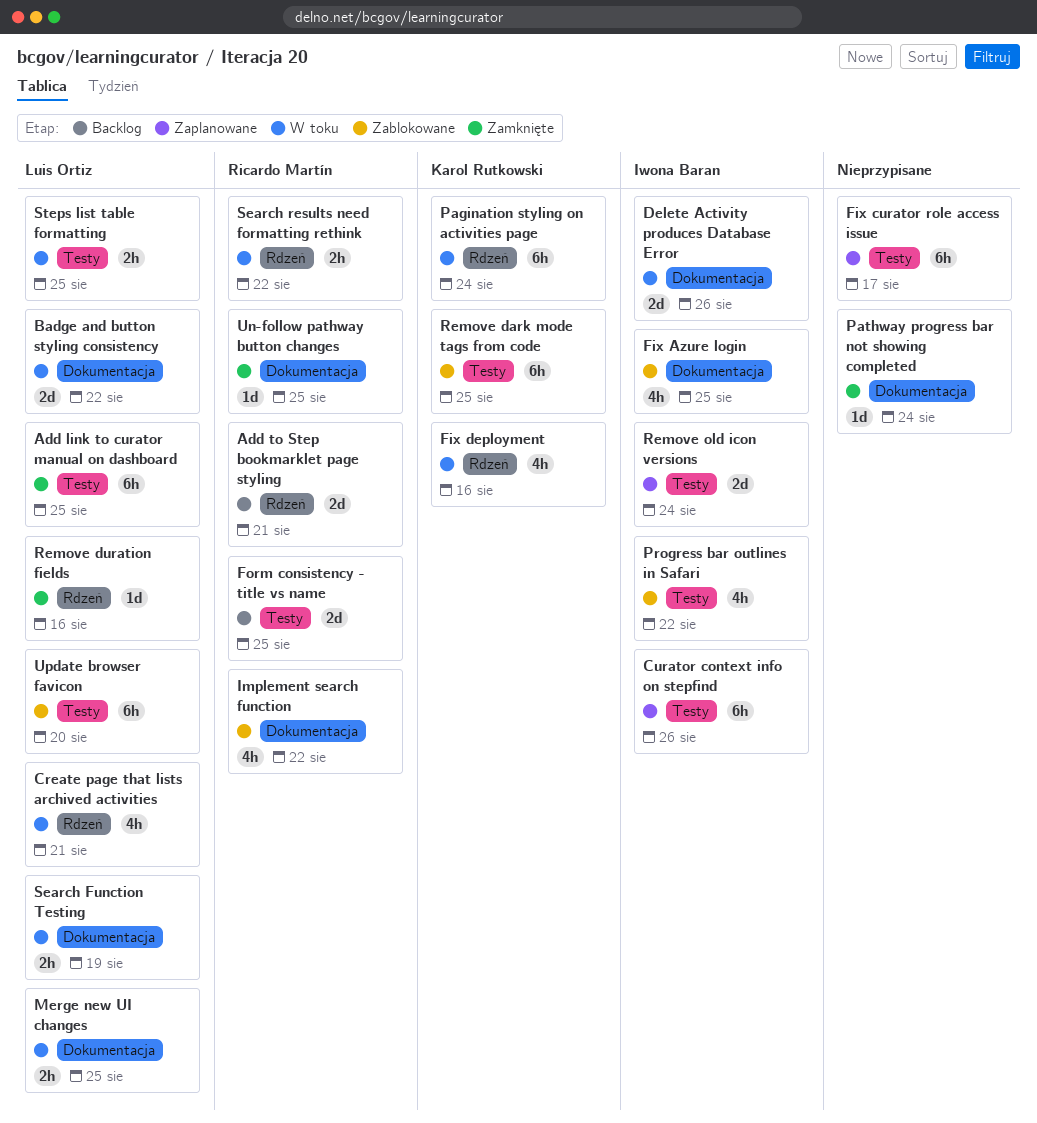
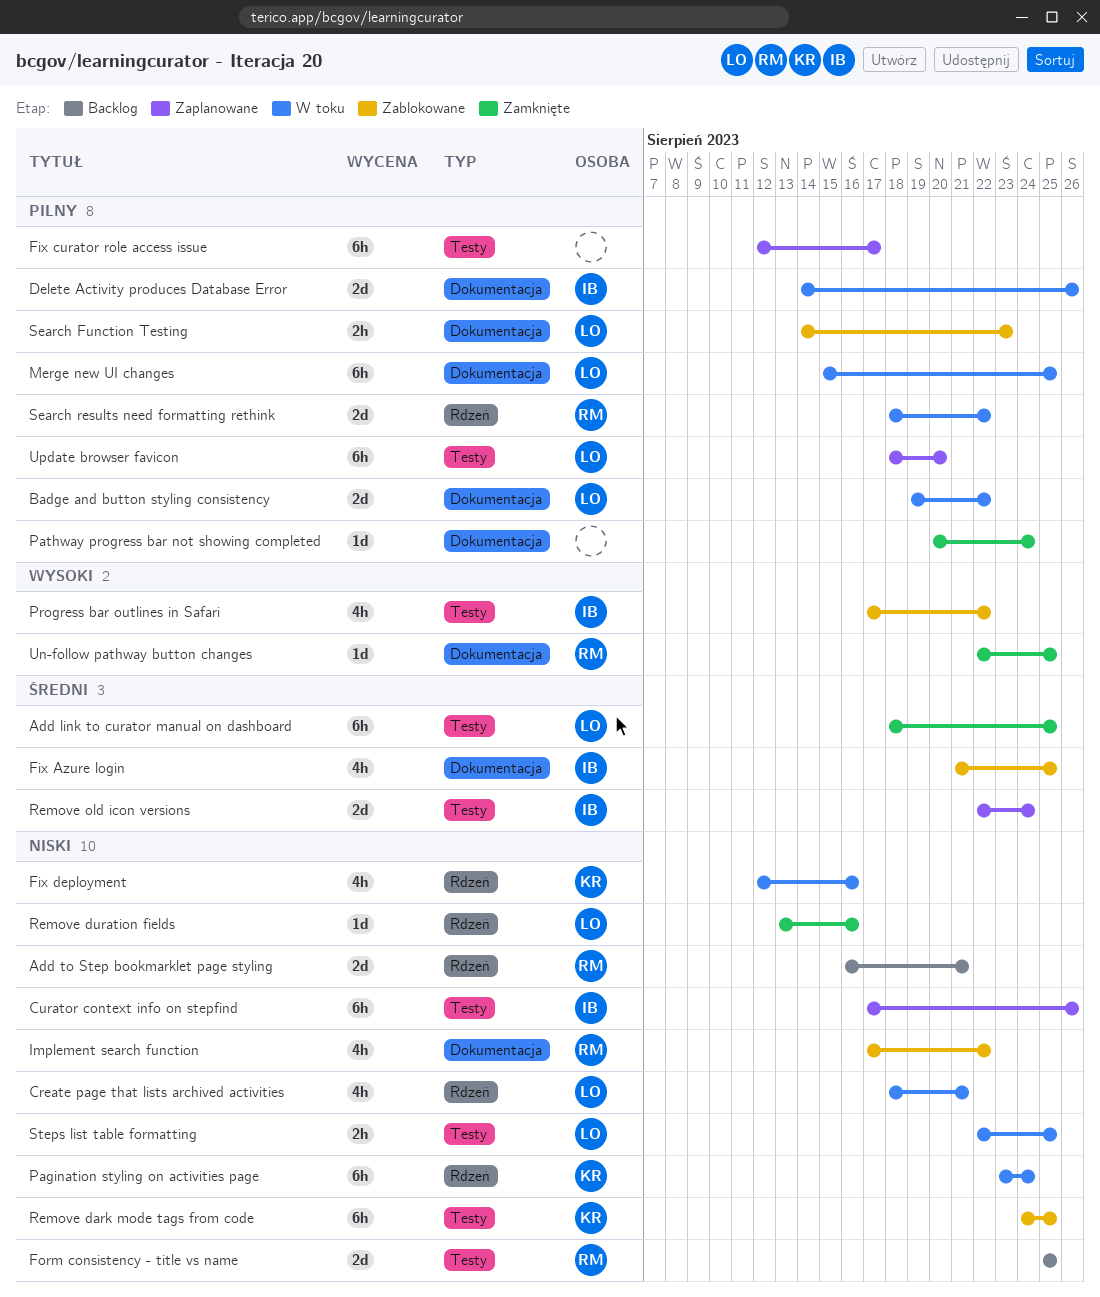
Merge new UI changes, estimate: 2h -> 6h
Search Function Testing, status: W toku -> Zablokowane
Search Function Testing, due: Aug 19 -> Aug 23
Search results need formatting rethink, estimate: 2h -> 2d
Update browser favicon, status: Zablokowane -> Zaplanowane

